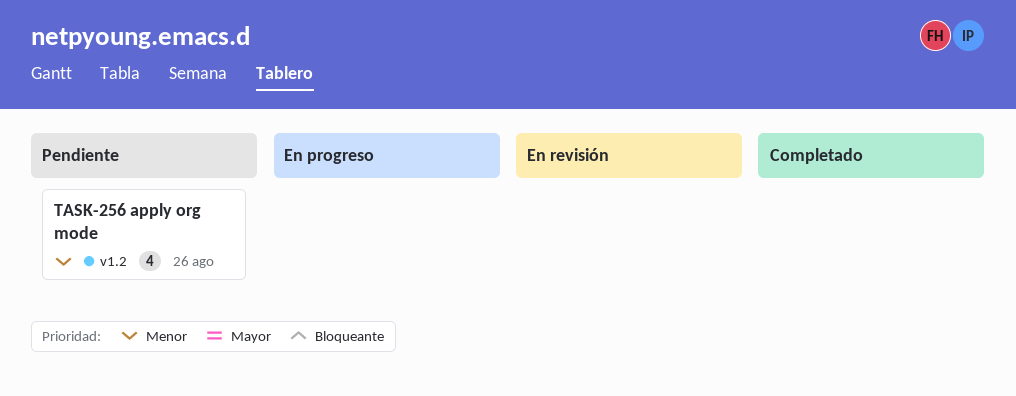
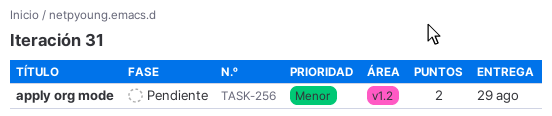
TASK-256, estimate: 4 -> 2
TASK-256, due: Aug 26 -> Aug 29

